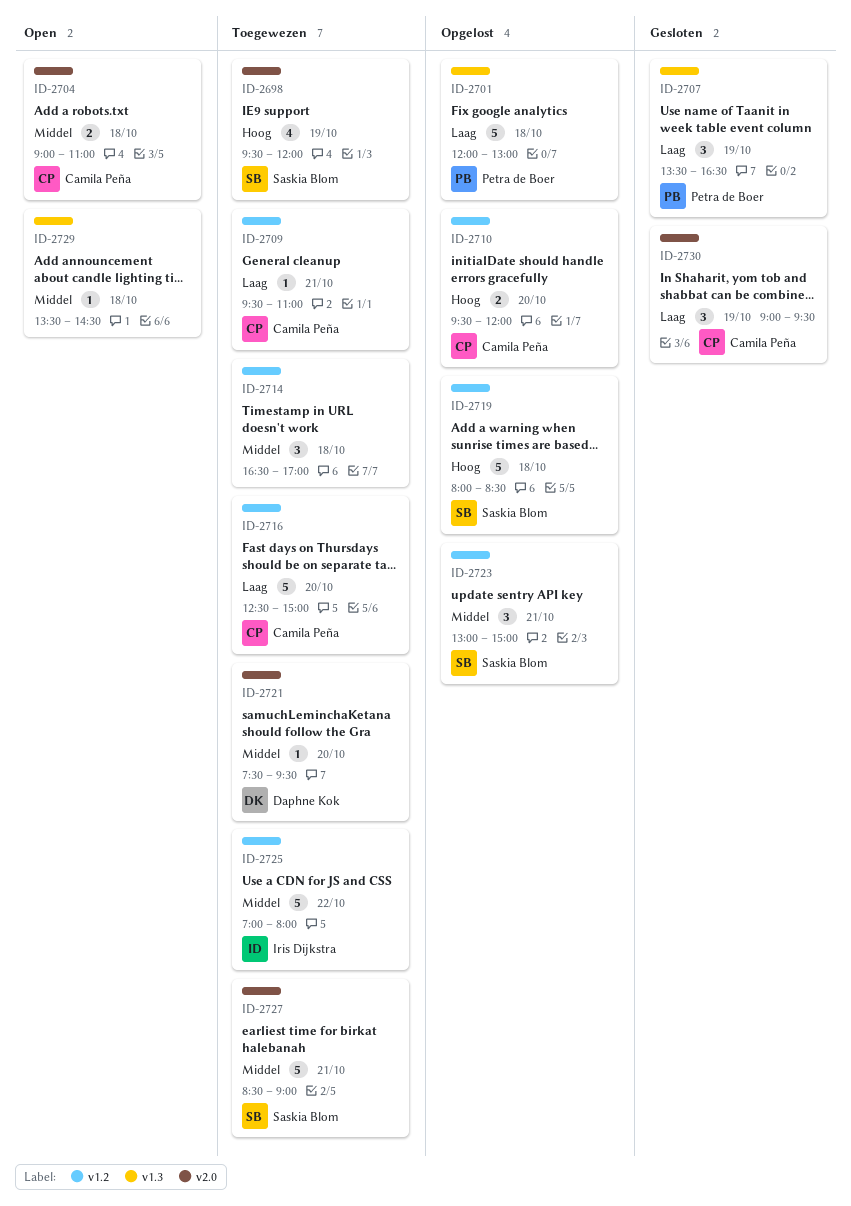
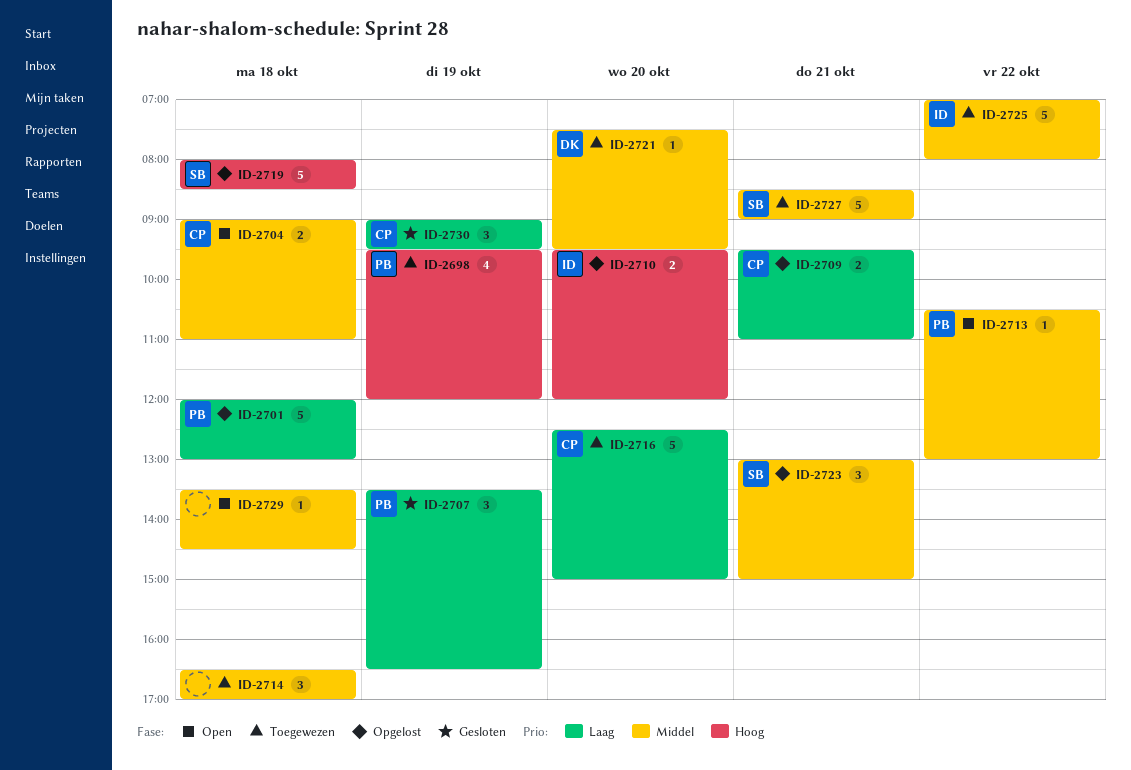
ID-2698, owner: Saskia Blom -> Petra de Boer
ID-2709, status: Toegewezen -> Opgelost
ID-2709, estimate: 1 -> 2
ID-2710, owner: Camila Peña -> Iris Dijkstra
ID-2713: none -> present

